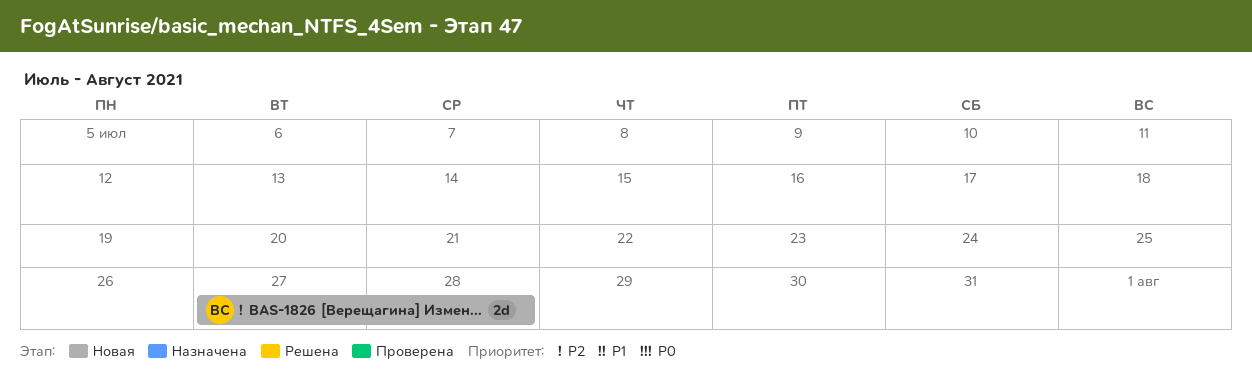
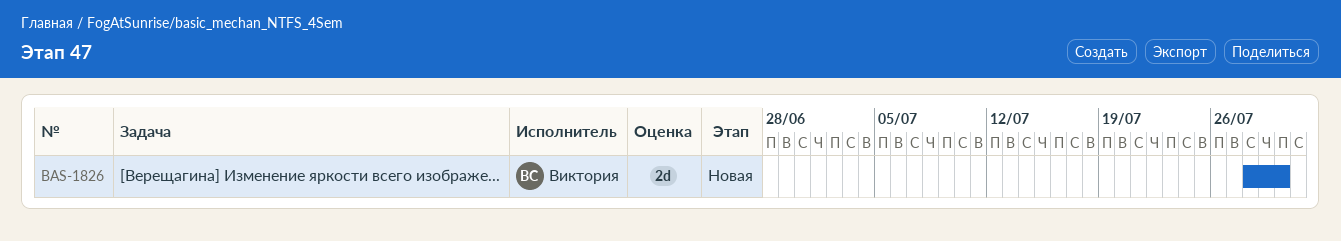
BAS-1826, start: Jul 27 -> Jul 28
BAS-1826, due: Jul 28 -> Jul 30

